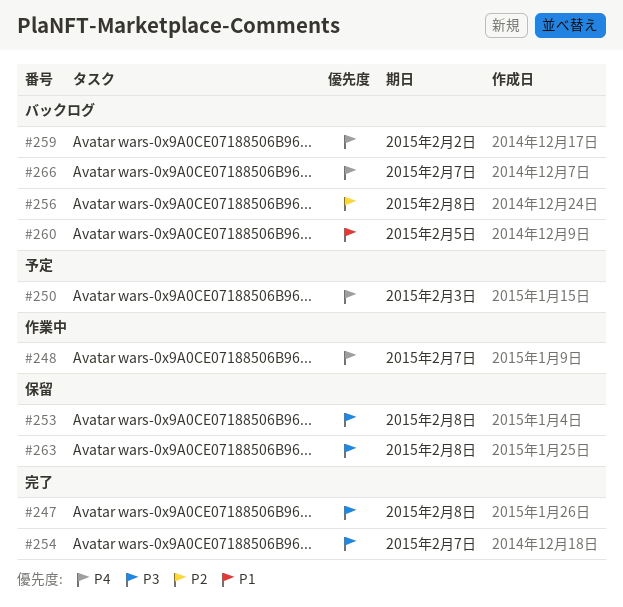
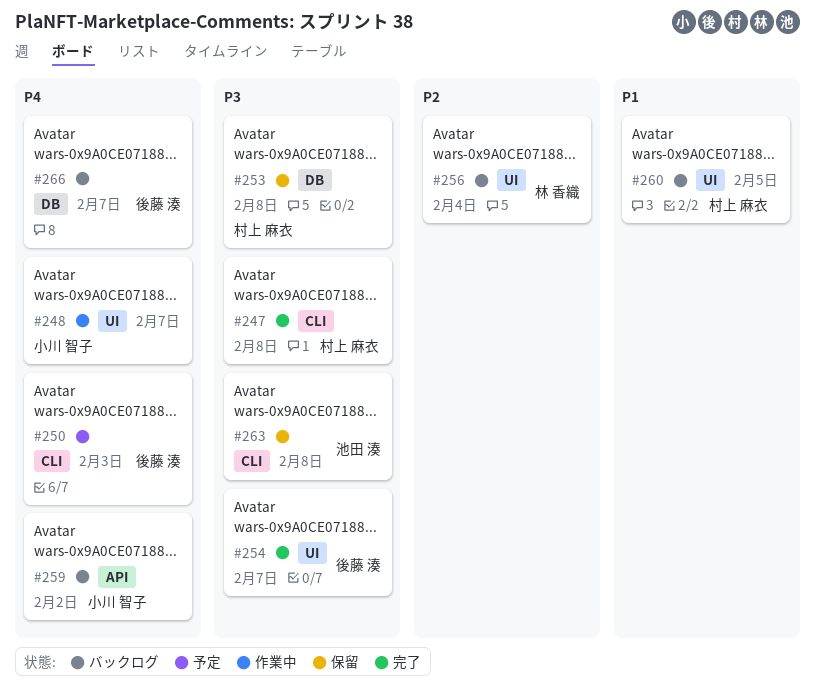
#256, due: Feb 8 -> Feb 4

